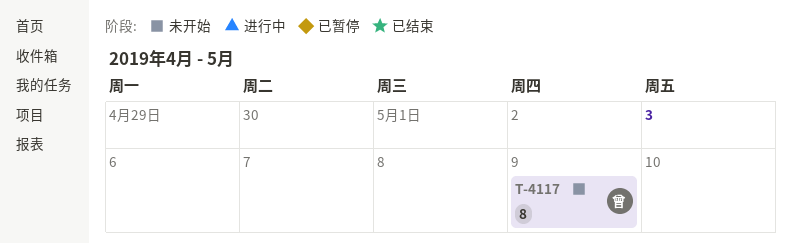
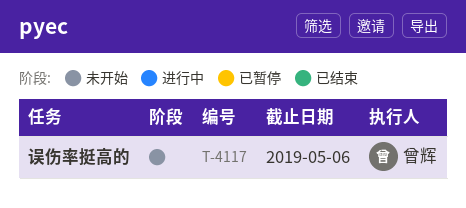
T-4117, due: May 9 -> May 6

